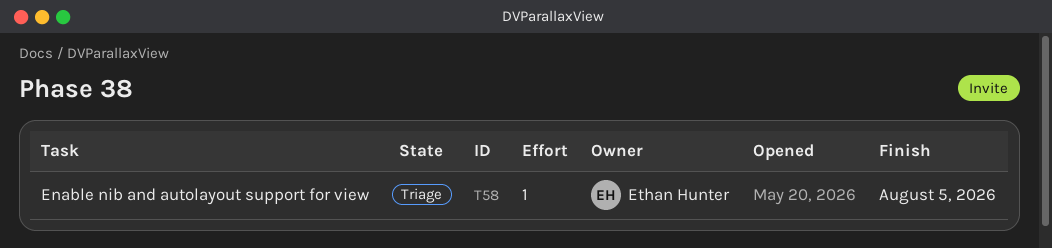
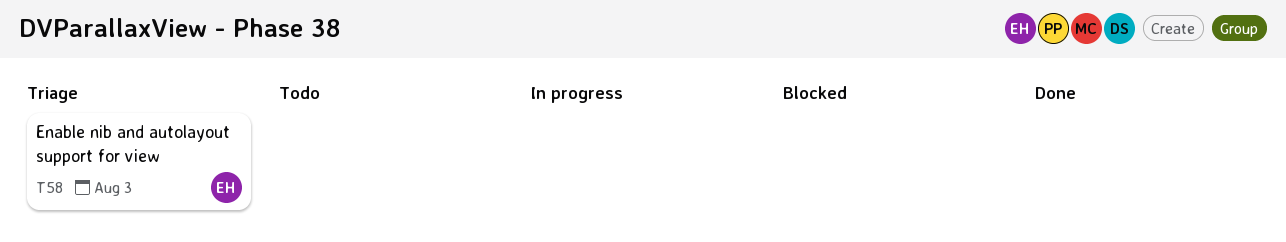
T58, due: Aug 5 -> Aug 3

